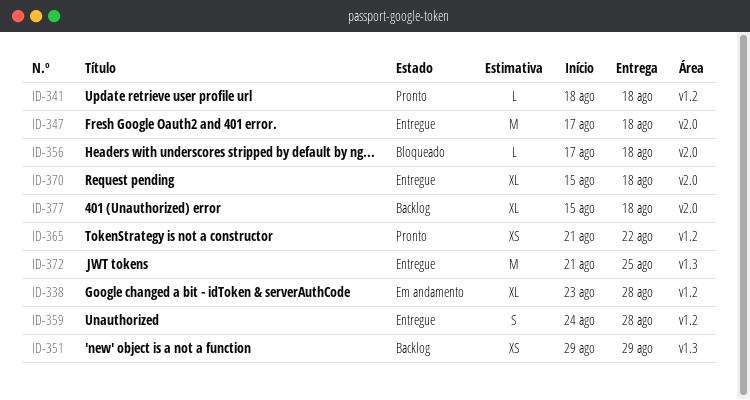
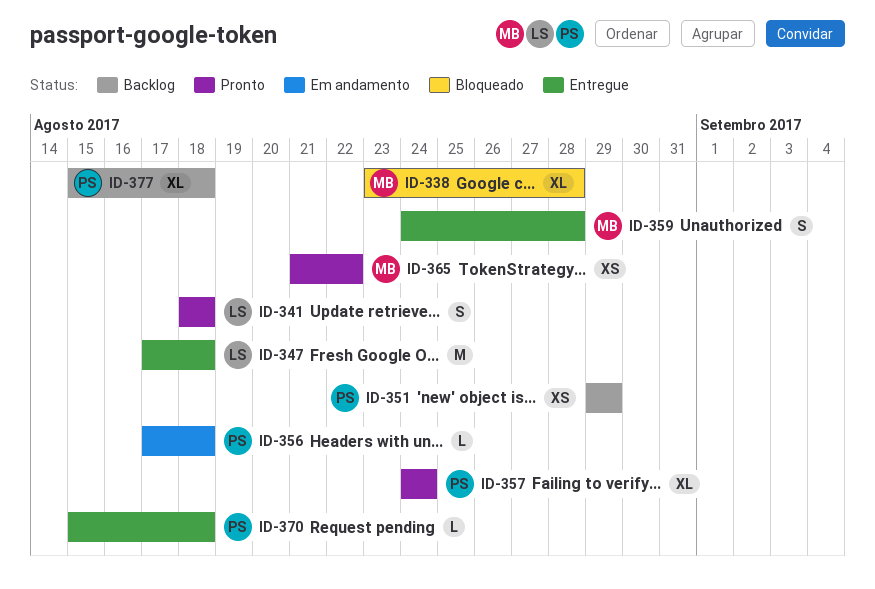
ID-338, status: Em andamento -> Bloqueado
ID-341, estimate: L -> S
ID-356, status: Bloqueado -> Em andamento
ID-357: none -> present
ID-370, estimate: XL -> L
ID-372: present -> none

